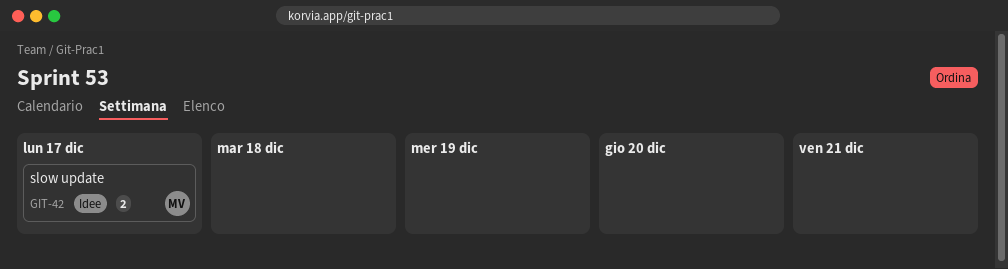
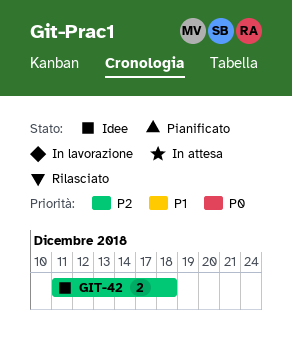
GIT-42, due: Dec 17 -> Dec 18

